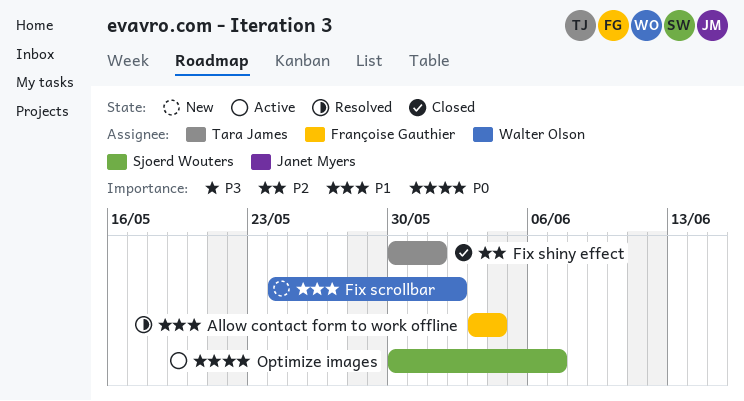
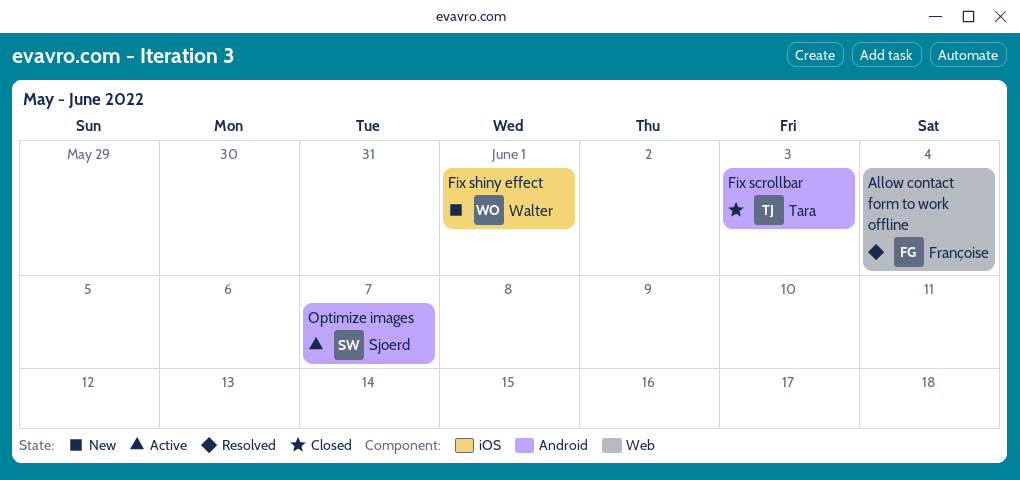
Fix scrollbar, status: New -> Closed
Fix scrollbar, owner: Walter Olson -> Tara James
Fix scrollbar, due: Jun 2 -> Jun 3
Fix shiny effect, status: Closed -> New
Fix shiny effect, owner: Tara James -> Walter Olson

